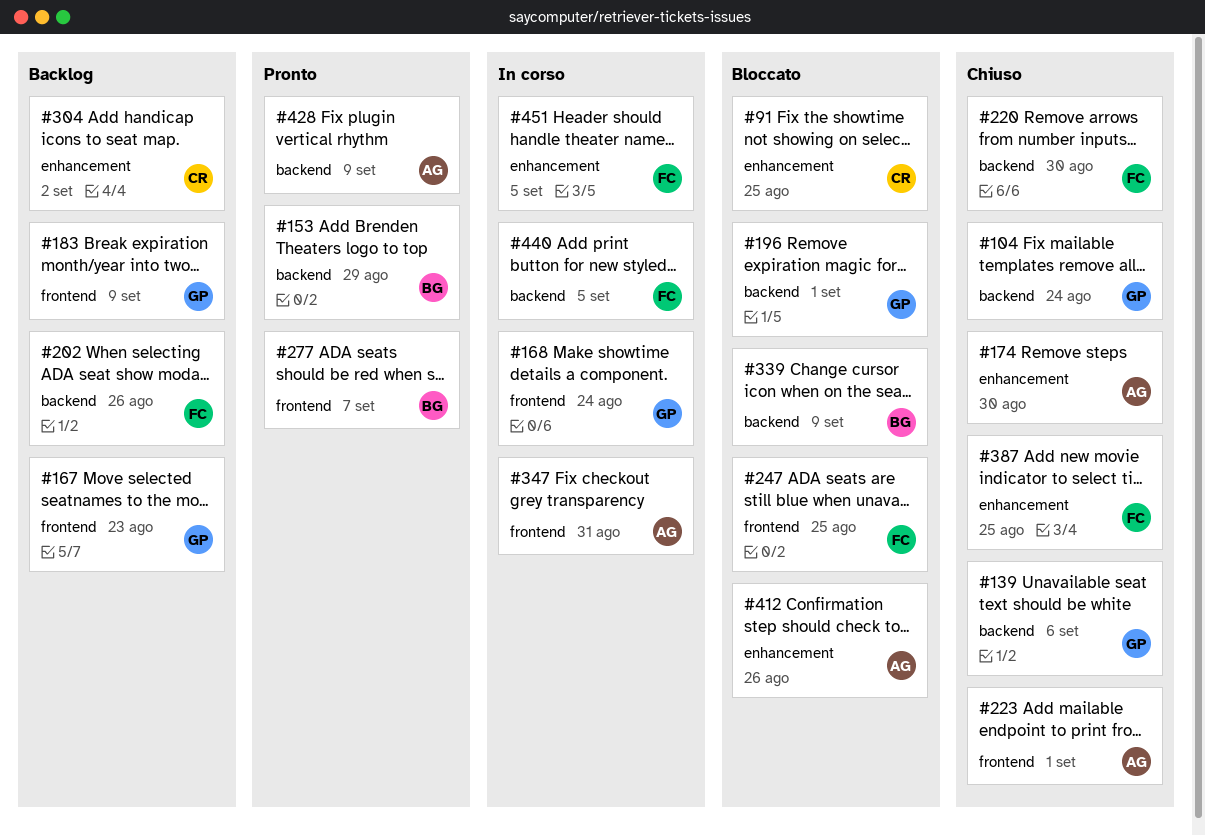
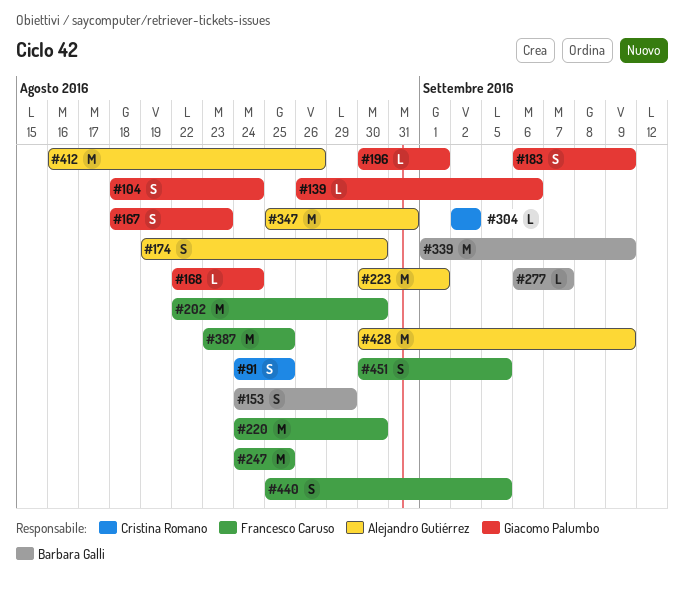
#202, due: Aug 26 -> Aug 30

